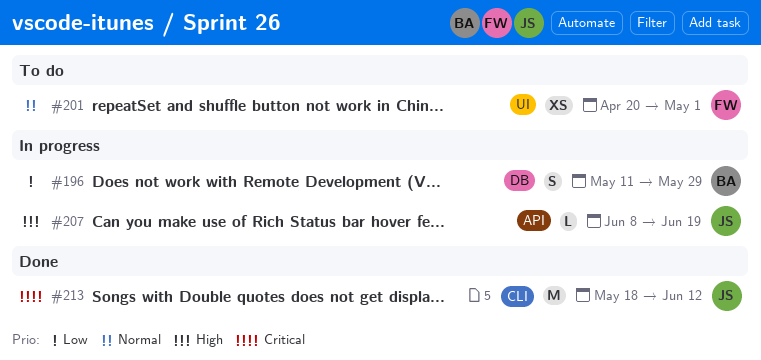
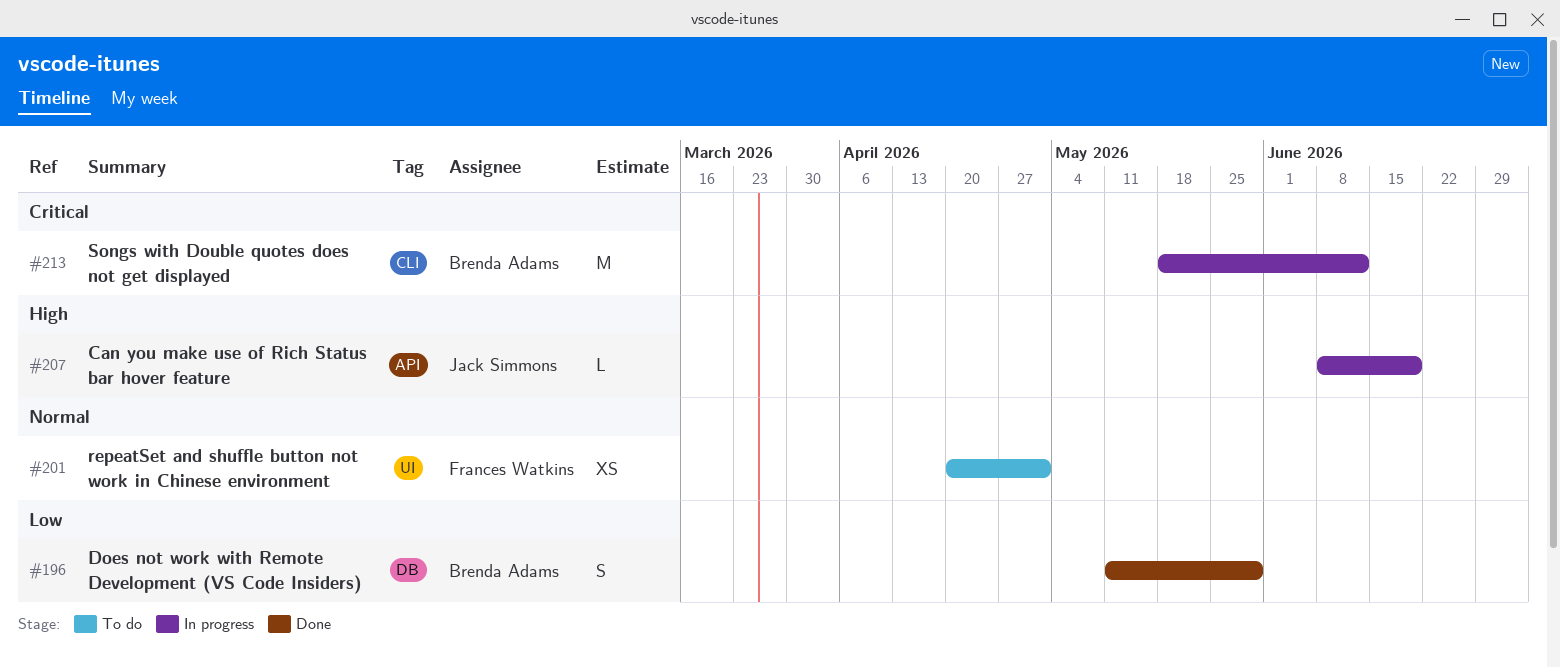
#196, status: In progress -> Done
#213, status: Done -> In progress
#213, owner: Jack Simmons -> Brenda Adams

